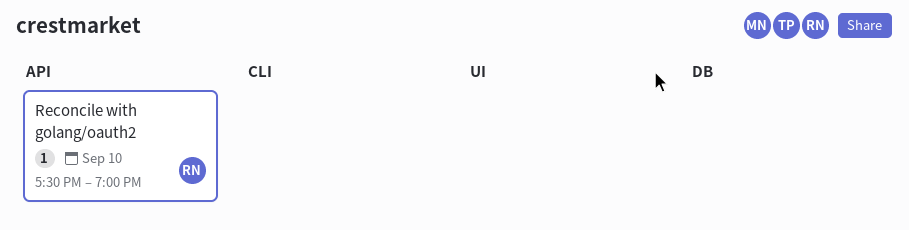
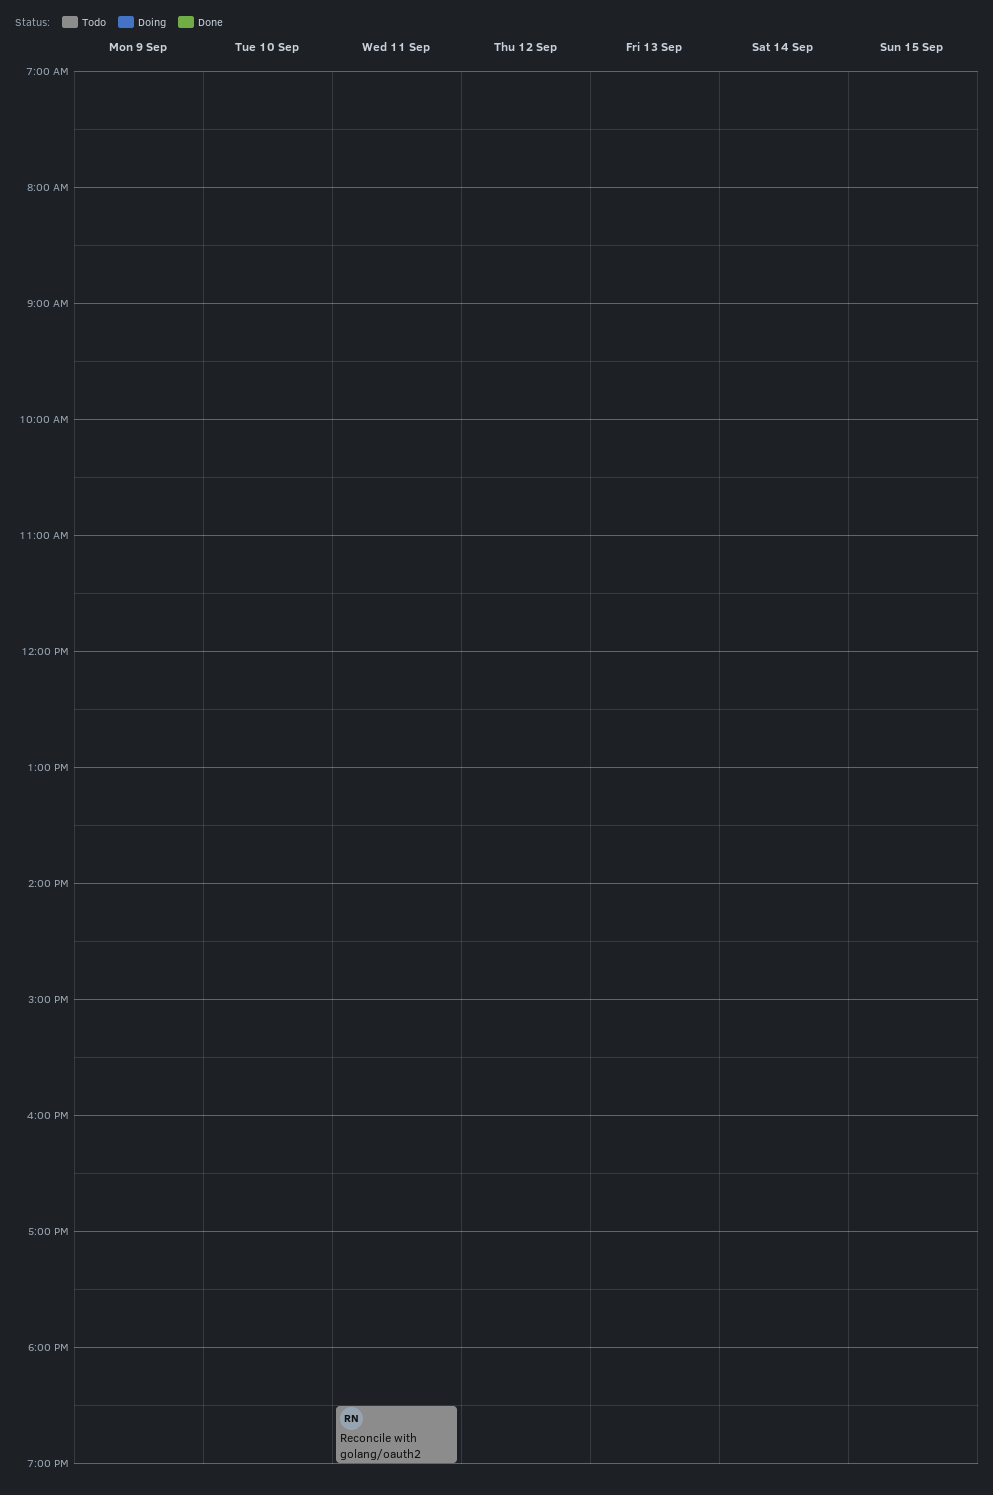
Reconcile with golang/oauth2, day: Sep 10 -> Sep 11
Reconcile with golang/oauth2, begins: 17:30 -> 18:30

